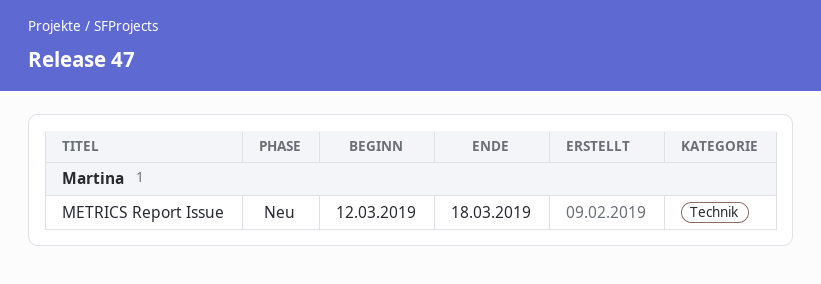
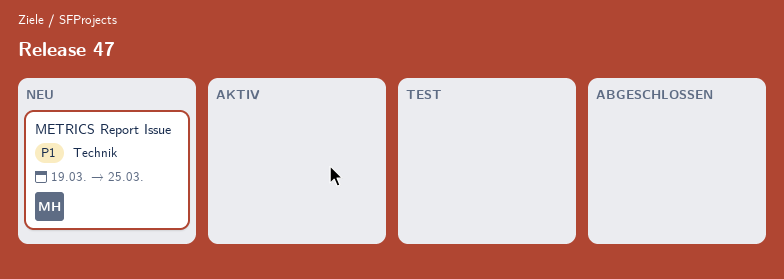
METRICS Report Issue, start: Mar 12 -> Mar 19
METRICS Report Issue, due: Mar 18 -> Mar 25

